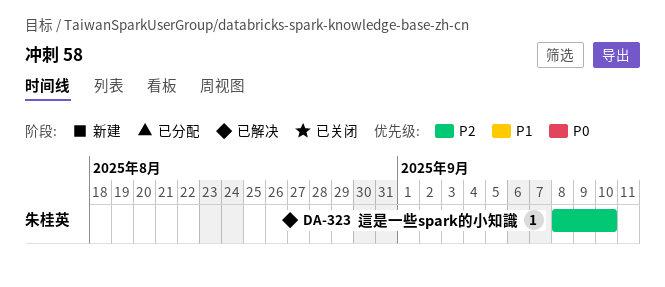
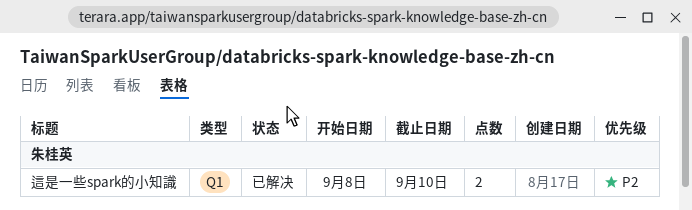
這是一些spark的小知識, estimate: 1 -> 2

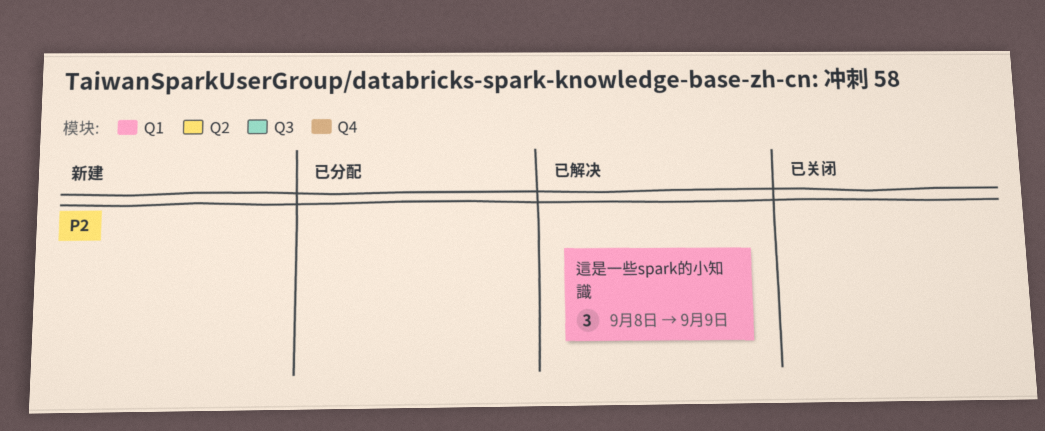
這是一些spark的小知識, estimate: 2 -> 3
這是一些spark的小知識, due: Sep 10 -> Sep 9

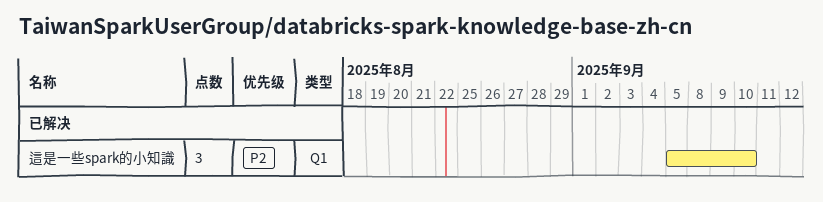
這是一些spark的小知識, start: Sep 8 -> Sep 5
這是一些spark的小知識, due: Sep 9 -> Sep 10

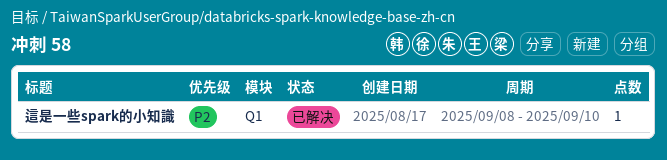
這是一些spark的小知識, estimate: 3 -> 1
這是一些spark的小知識, start: Sep 5 -> Sep 8

